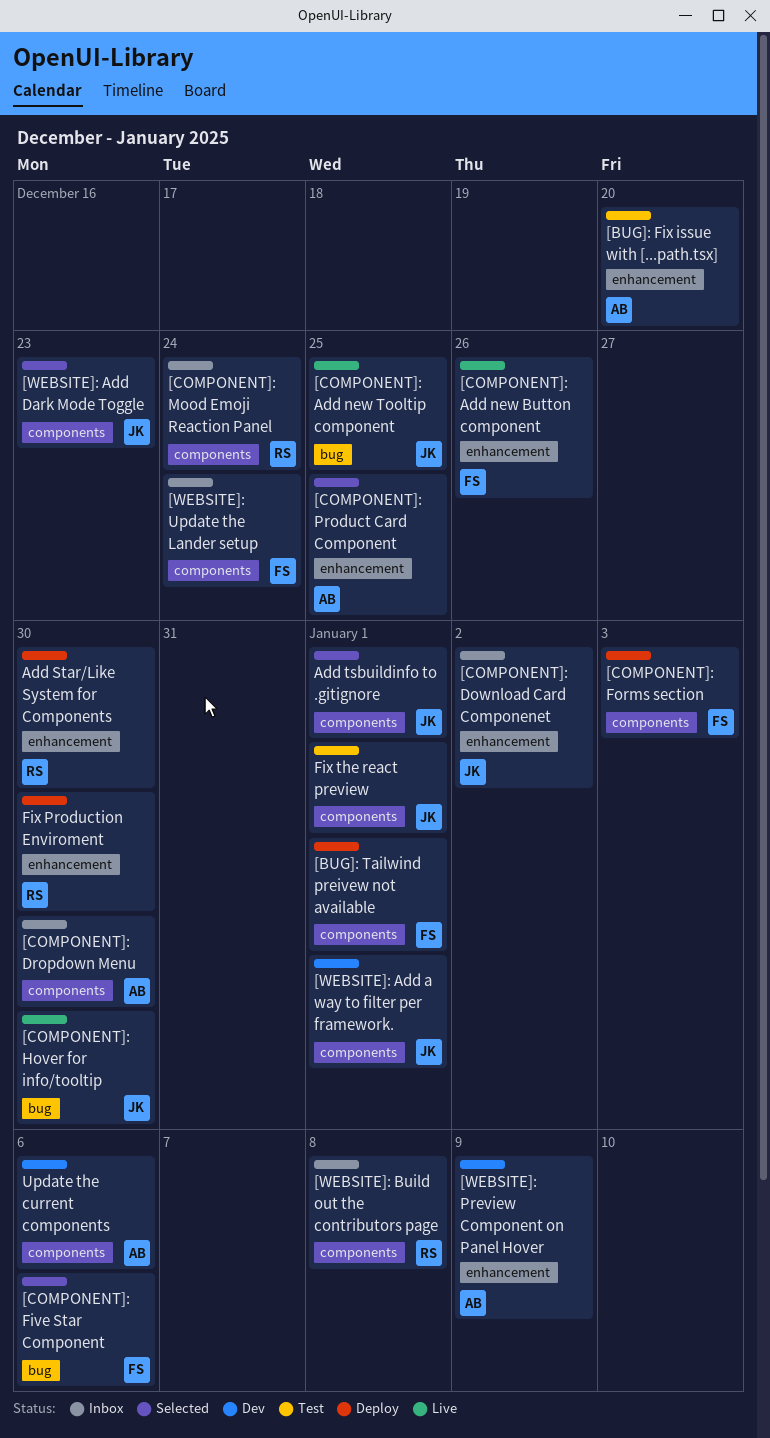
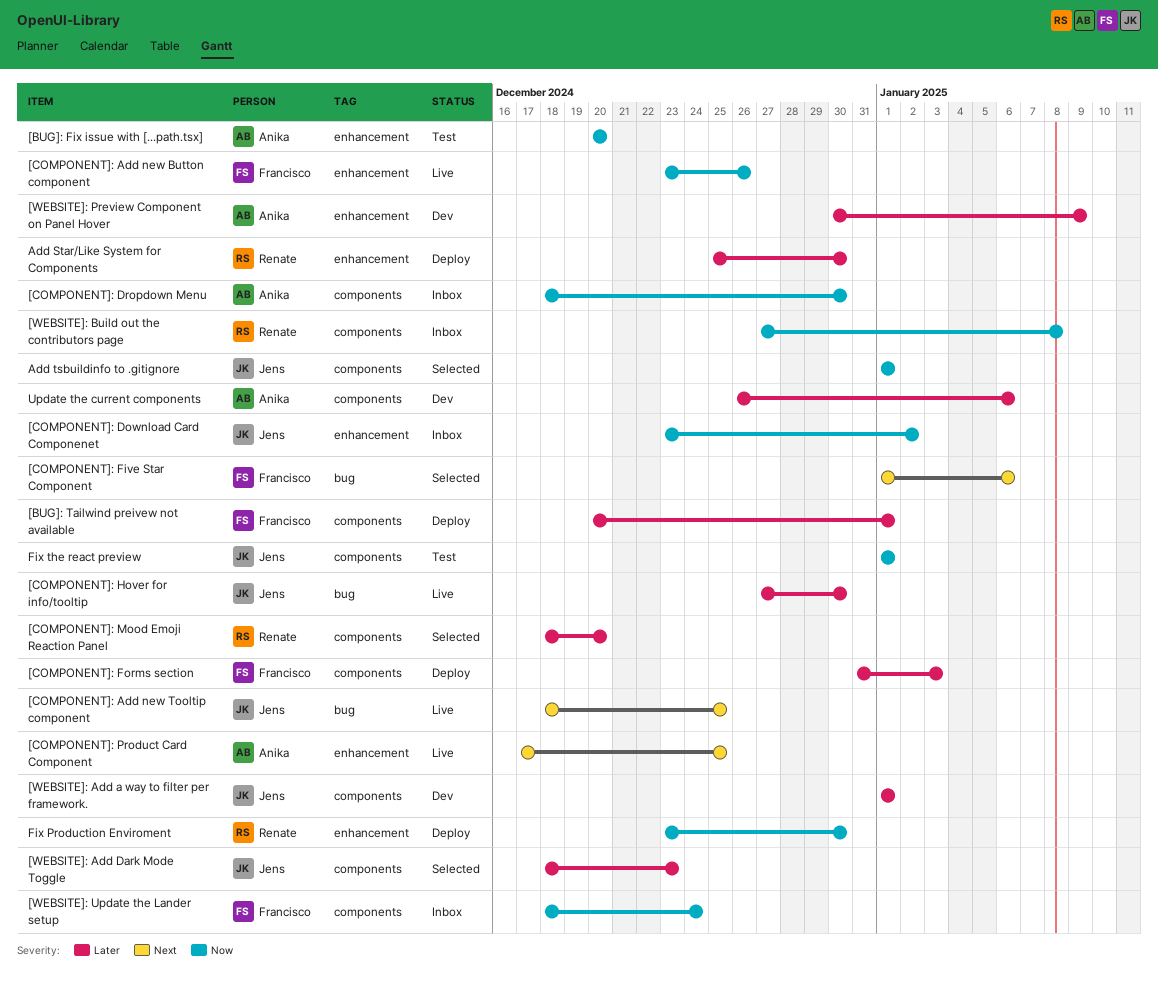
[COMPONENT]: Mood Emoji Reaction Panel, status: Inbox -> Selected
[COMPONENT]: Mood Emoji Reaction Panel, due: Dec 24 -> Dec 20
[COMPONENT]: Product Card Component, status: Selected -> Live

